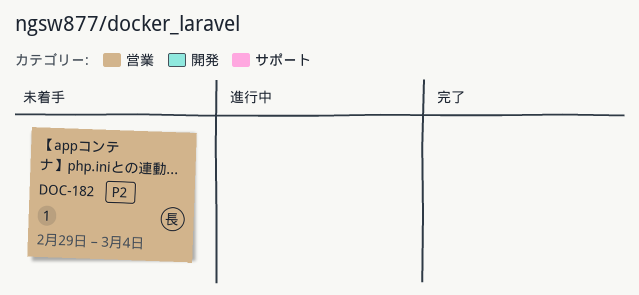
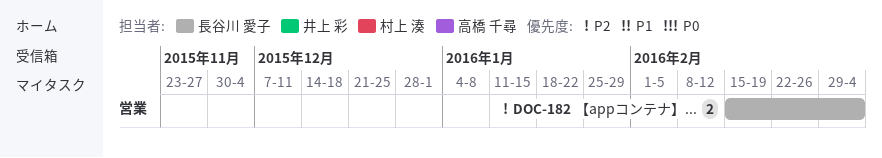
DOC-182, estimate: 1 -> 2
DOC-182, start: Feb 29 -> Feb 15

